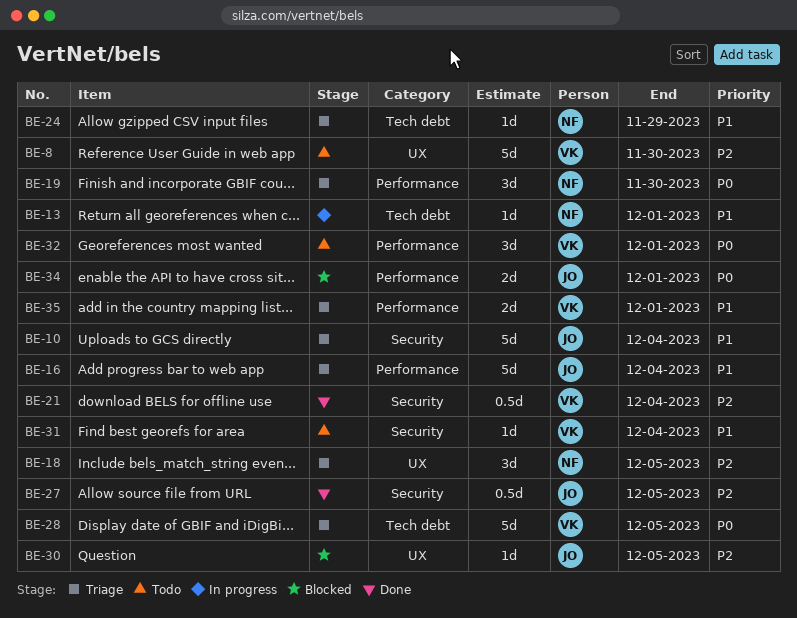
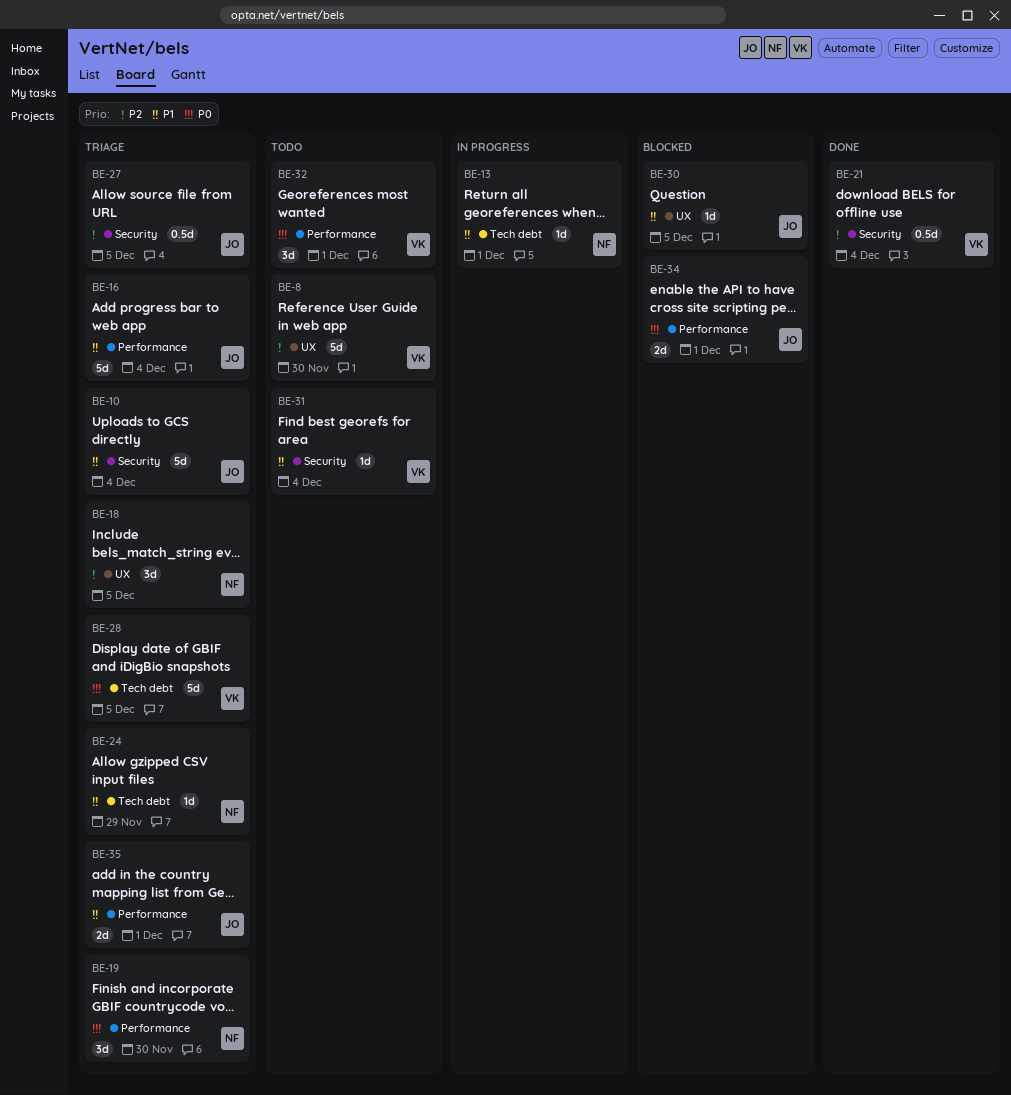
BE-27, status: Done -> Triage
BE-30, priority: P2 -> P1
BE-35, owner: VK -> JO

